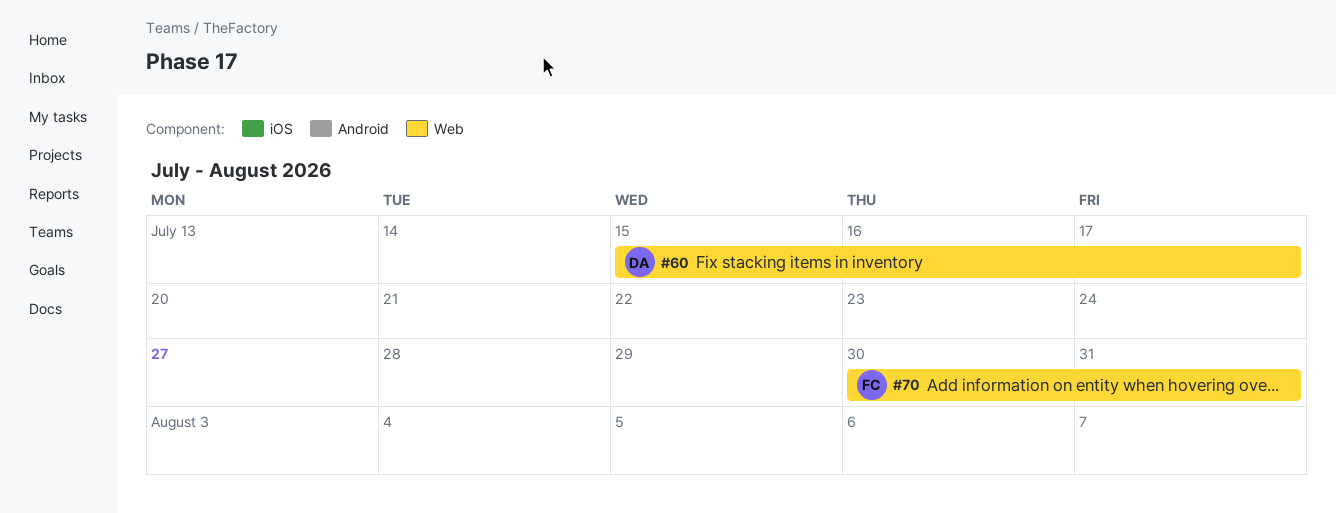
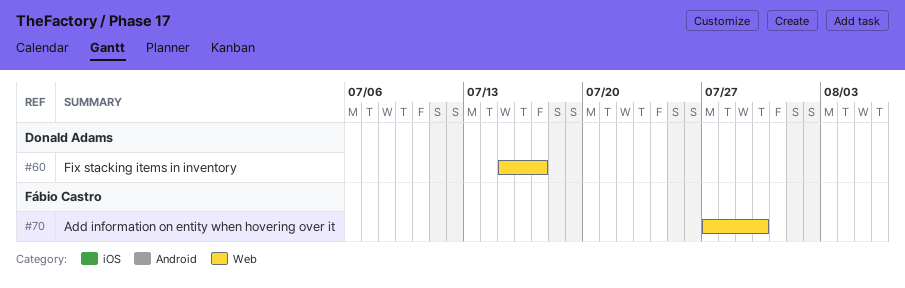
#70, start: Jul 30 -> Jul 27
#70, due: Jul 31 -> Jul 30

